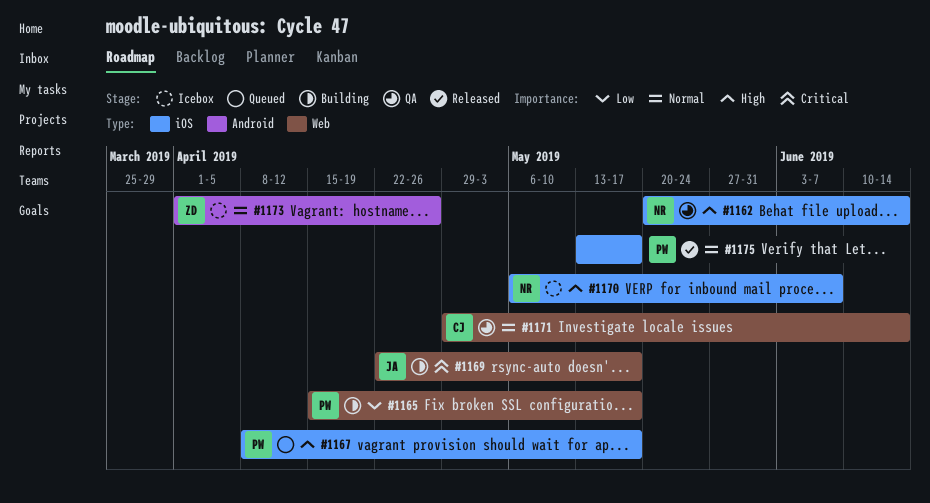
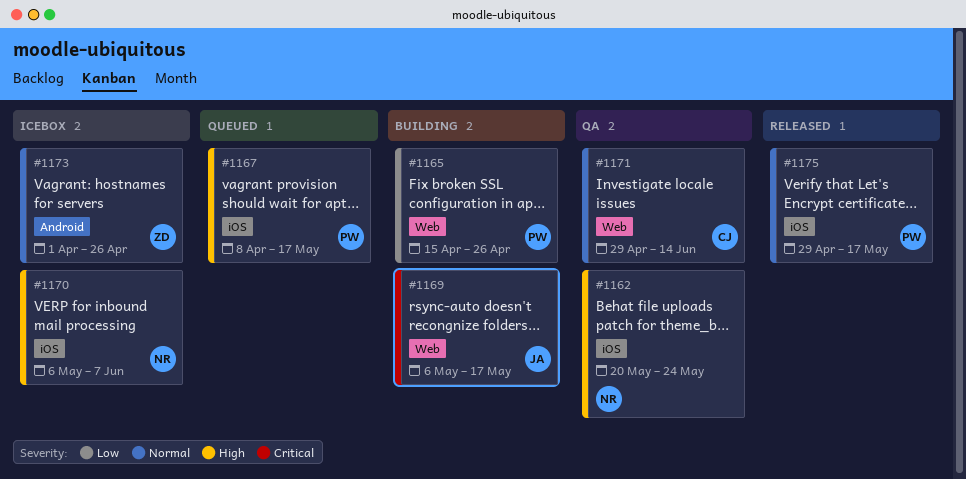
#1162, due: Jun 14 -> May 24
#1165, due: May 17 -> Apr 26
#1169, start: Apr 22 -> May 6
#1175, start: May 13 -> Apr 29

